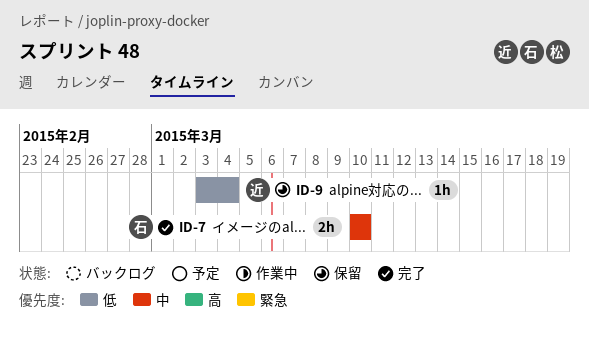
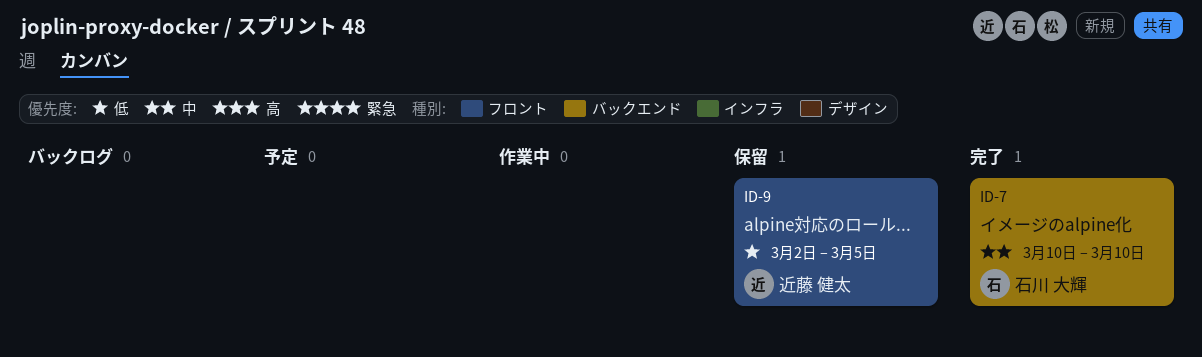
ID-9, start: Mar 3 -> Mar 2
ID-9, due: Mar 4 -> Mar 5

